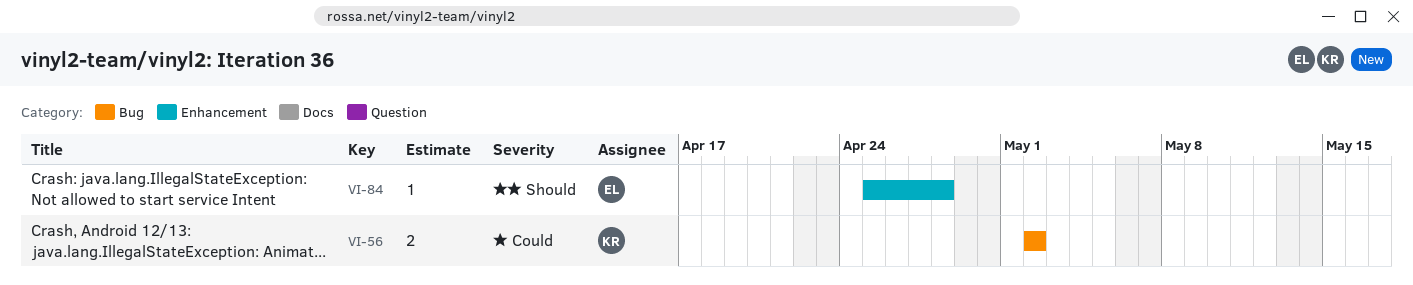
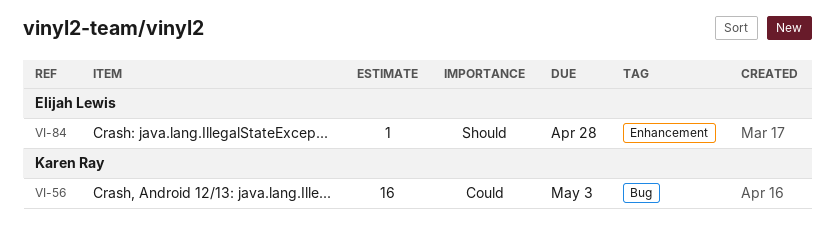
VI-56, estimate: 2 -> 16
VI-56, due: May 2 -> May 3

